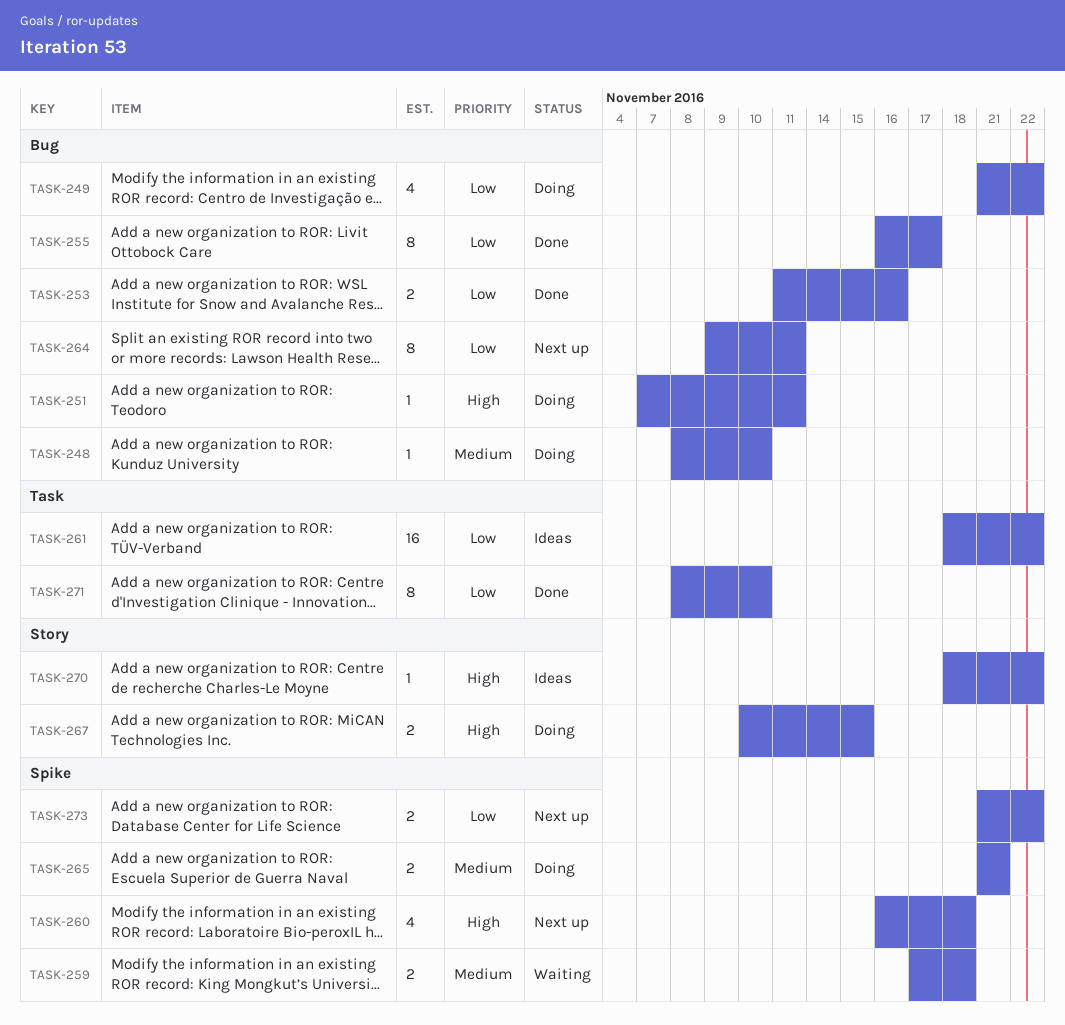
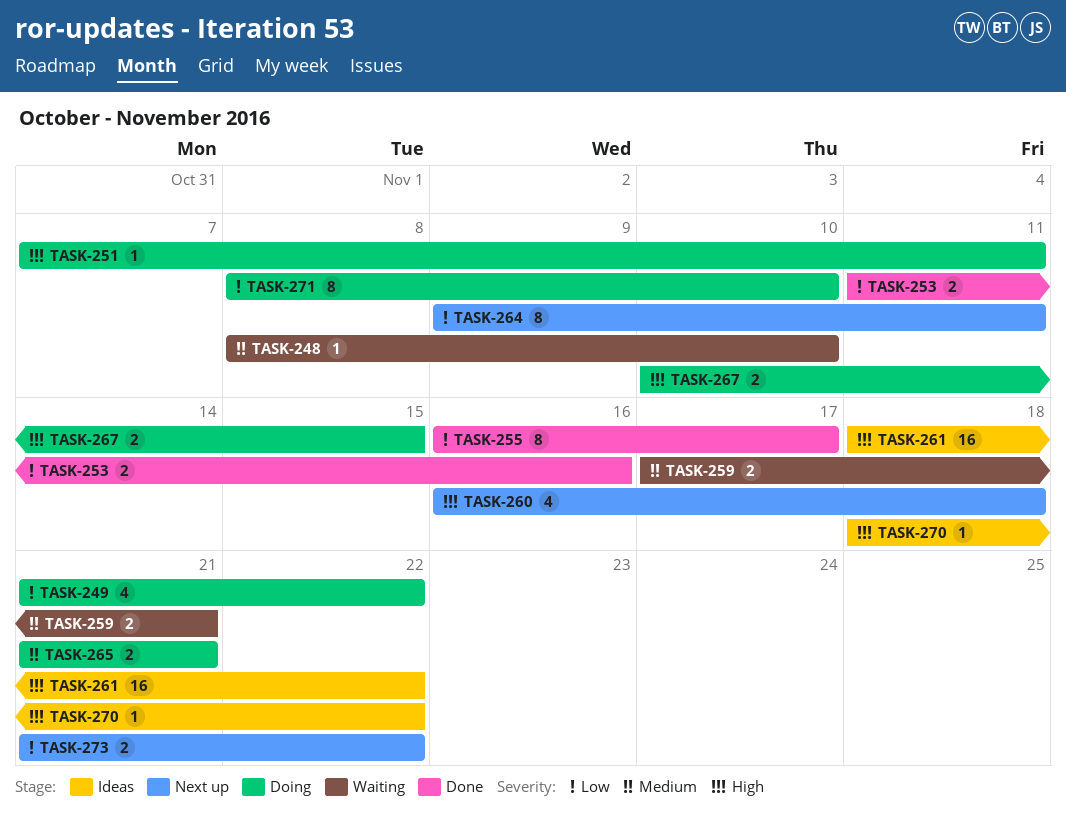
TASK-248, status: Doing -> Waiting
TASK-259, due: Nov 18 -> Nov 21
TASK-261, priority: Low -> High
TASK-271, status: Done -> Doing

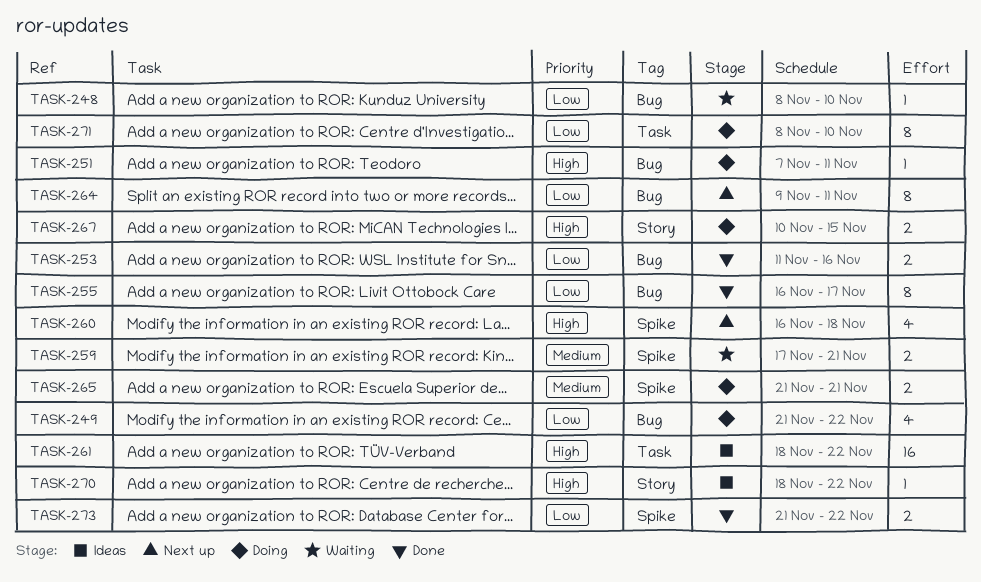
TASK-248, priority: Medium -> Low
TASK-273, status: Next up -> Done

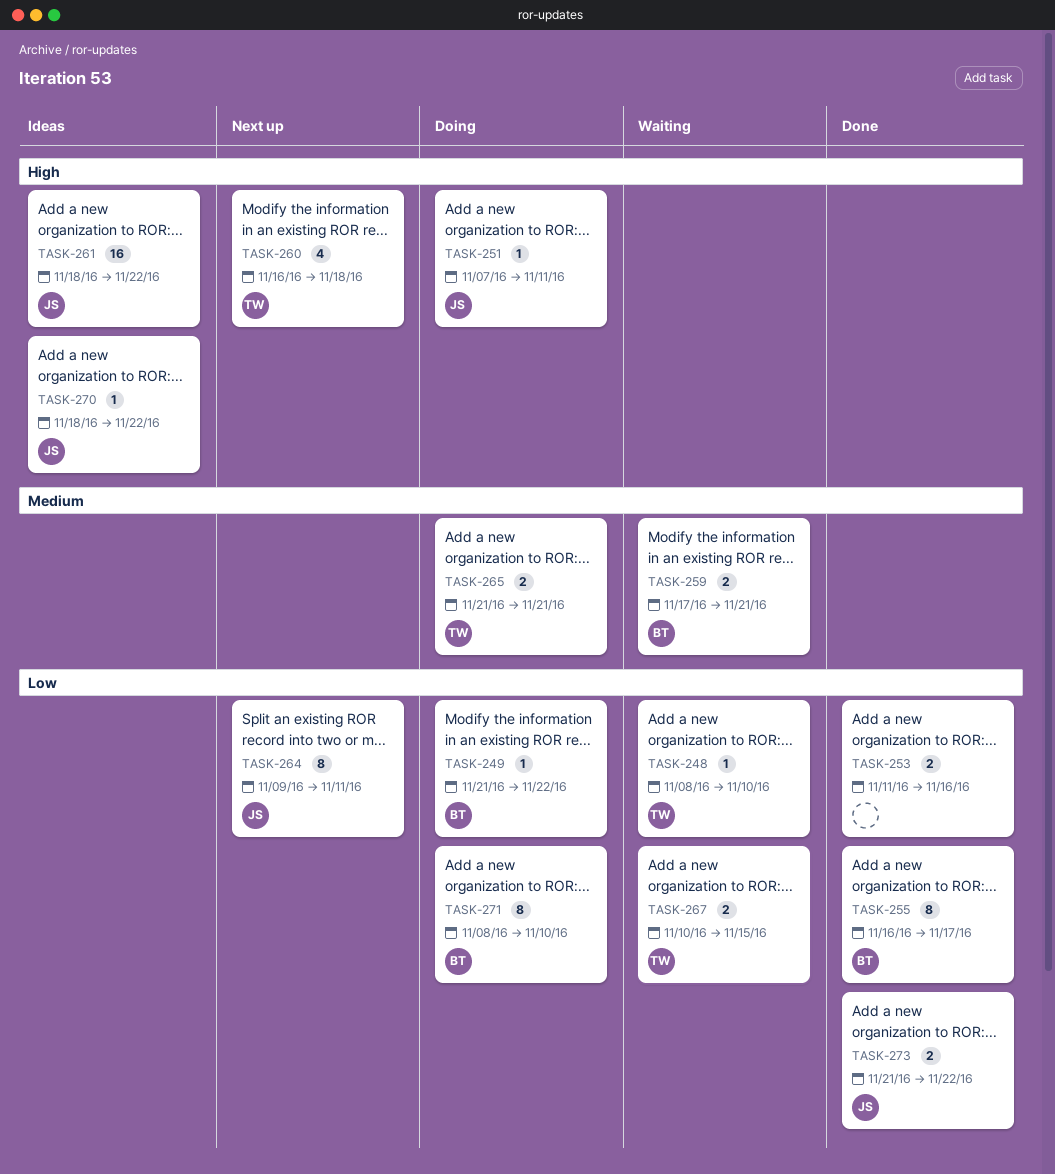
TASK-249, estimate: 4 -> 1
TASK-267, status: Doing -> Waiting
TASK-267, priority: High -> Low

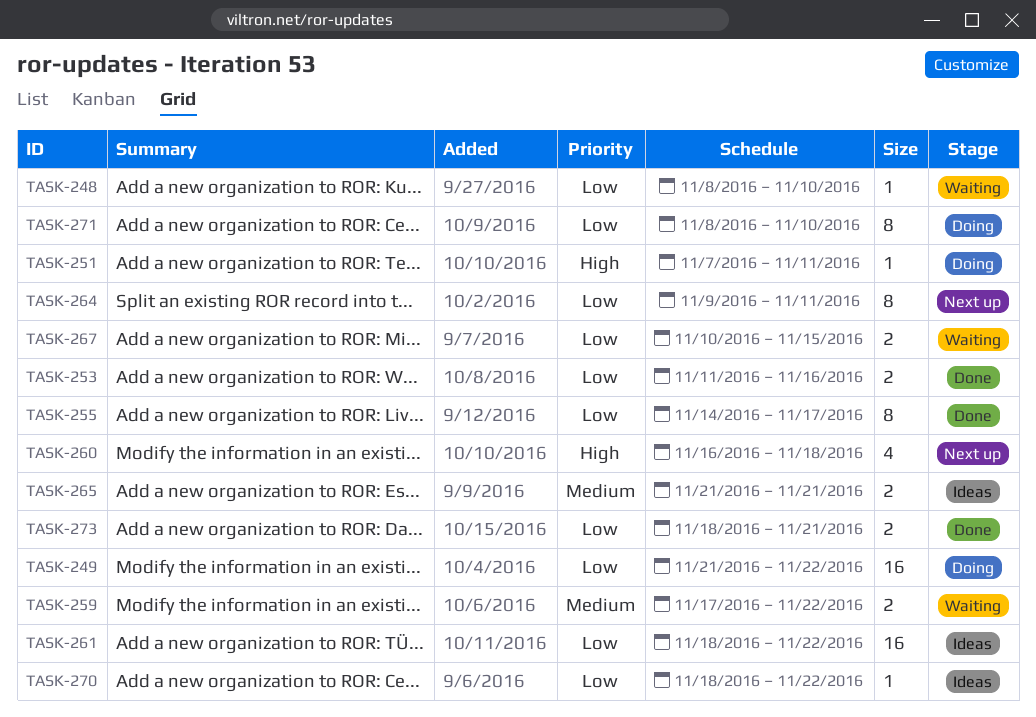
TASK-249, estimate: 1 -> 16
TASK-255, start: Nov 16 -> Nov 14
TASK-259, due: Nov 21 -> Nov 22
TASK-261, priority: High -> Low
TASK-265, status: Doing -> Ideas
TASK-270, priority: High -> Low
TASK-273, start: Nov 21 -> Nov 18
TASK-273, due: Nov 22 -> Nov 21

